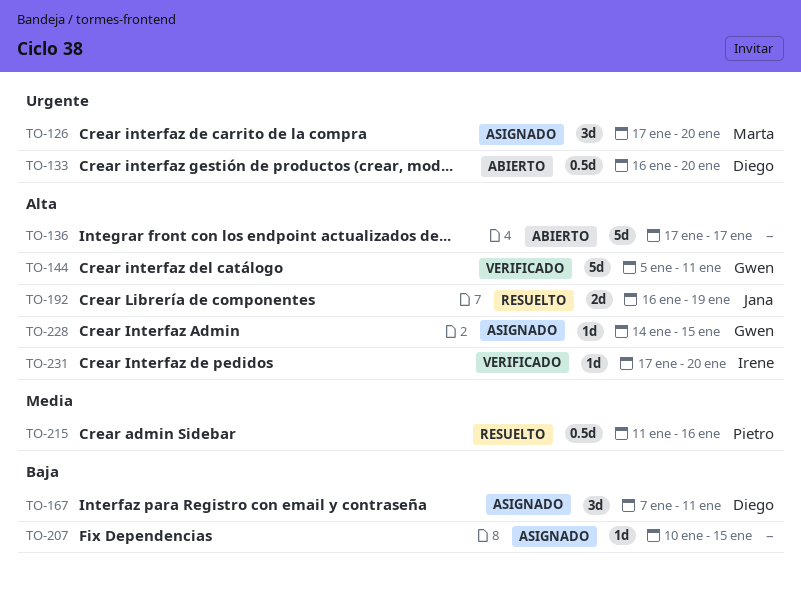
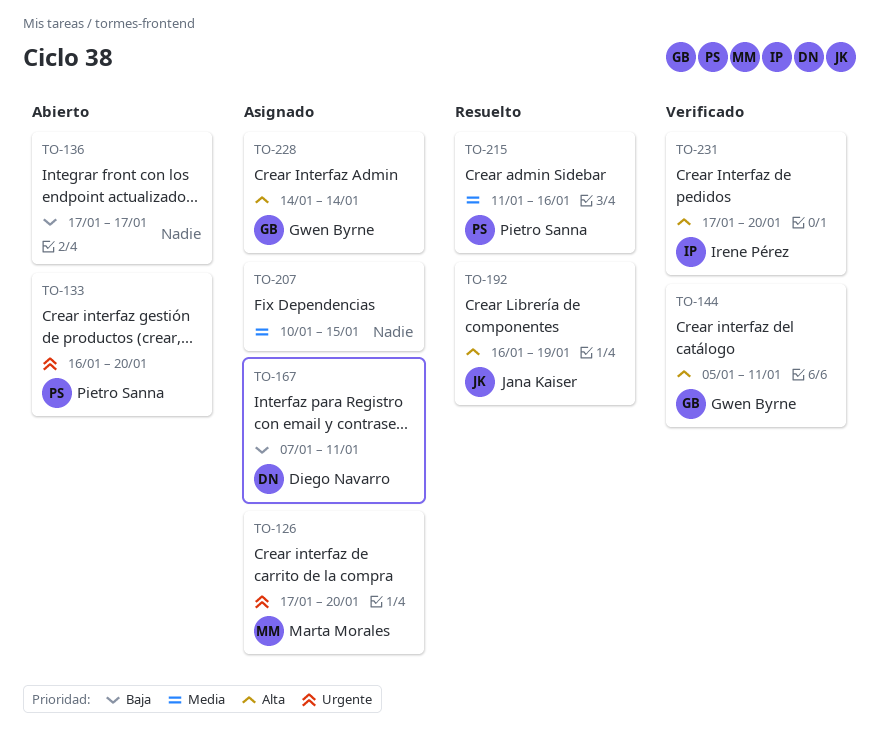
TO-133, owner: Diego Navarro -> Pietro Sanna
TO-136, priority: Alta -> Baja
TO-207, priority: Baja -> Media
TO-228, due: Jan 15 -> Jan 14

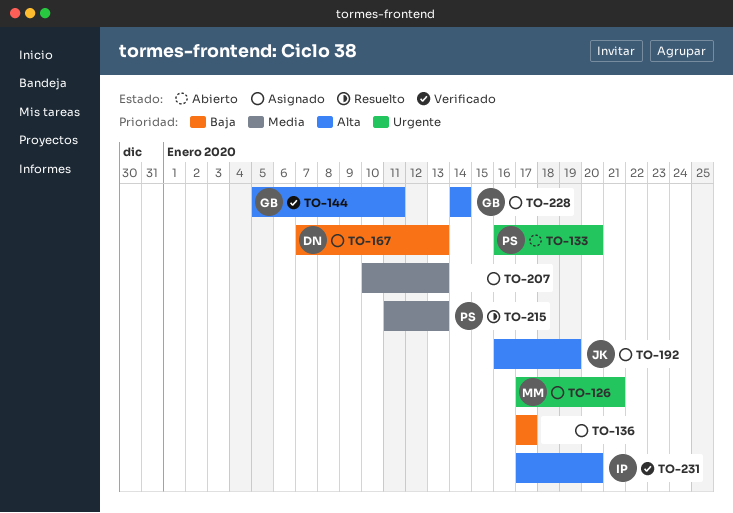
TO-126, due: Jan 20 -> Jan 21
TO-136, status: Abierto -> Asignado
TO-167, due: Jan 11 -> Jan 13
TO-192, status: Resuelto -> Asignado
TO-207, due: Jan 15 -> Jan 13
TO-215, due: Jan 16 -> Jan 13

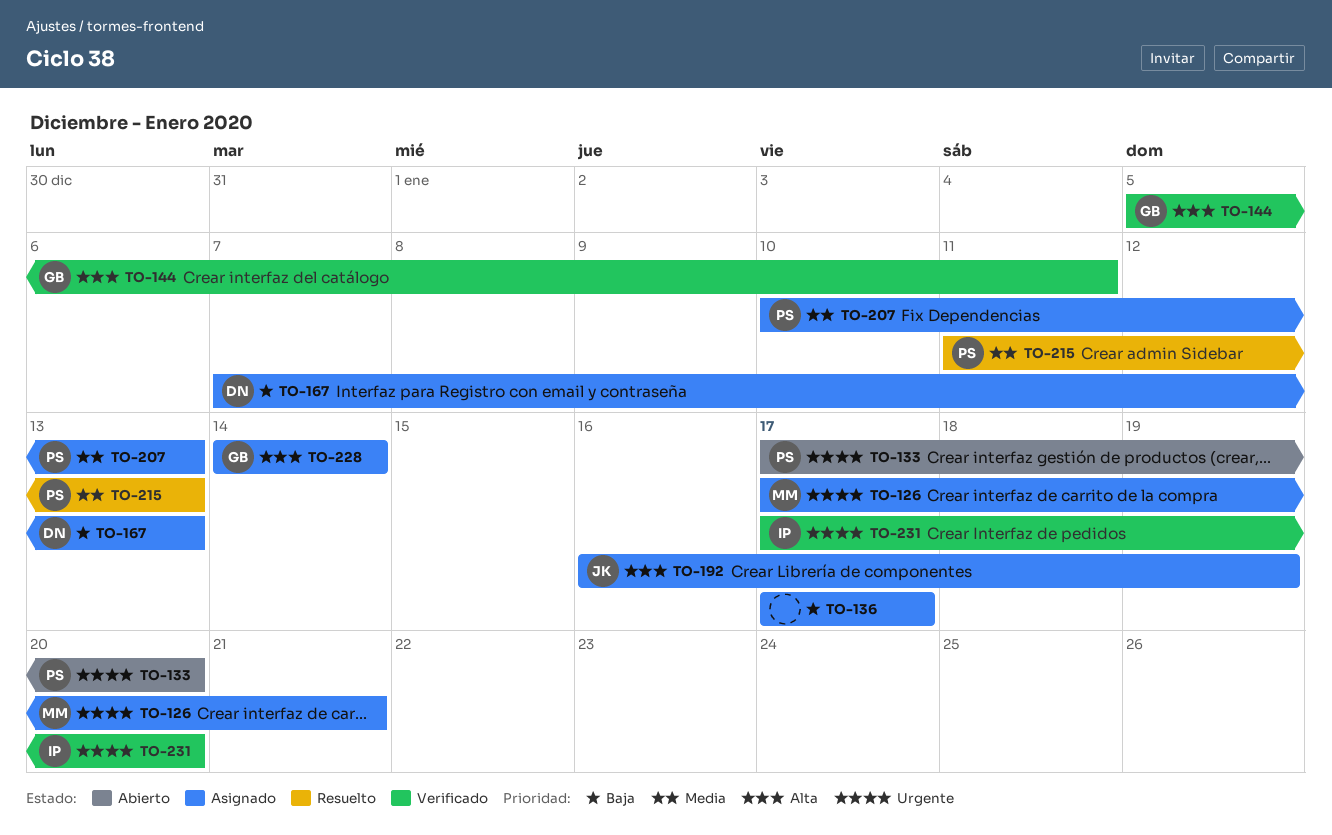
TO-133, start: Jan 16 -> Jan 17
TO-207, owner: none -> PS
TO-231, priority: Alta -> Urgente

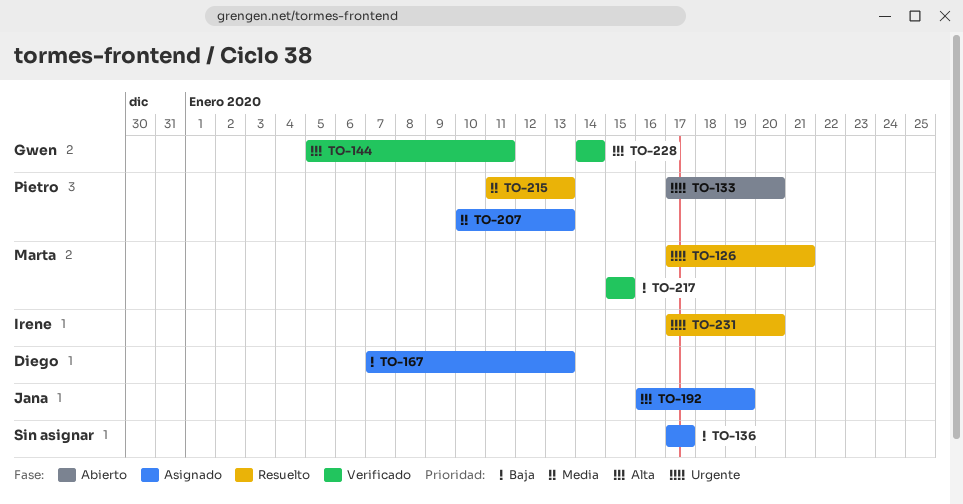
TO-126, status: Asignado -> Resuelto
TO-217: none -> present
TO-228, status: Asignado -> Verificado
TO-231, status: Verificado -> Resuelto

